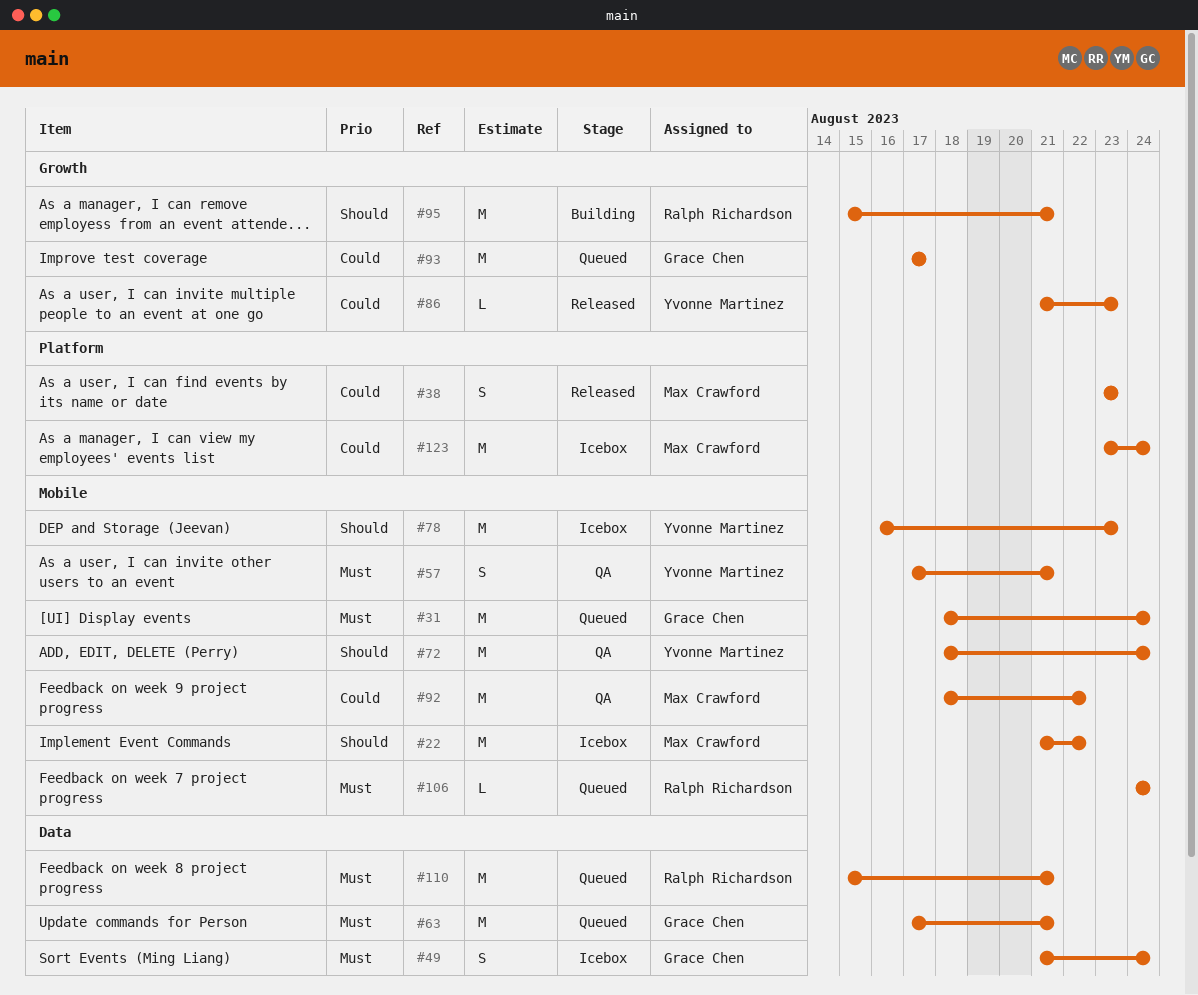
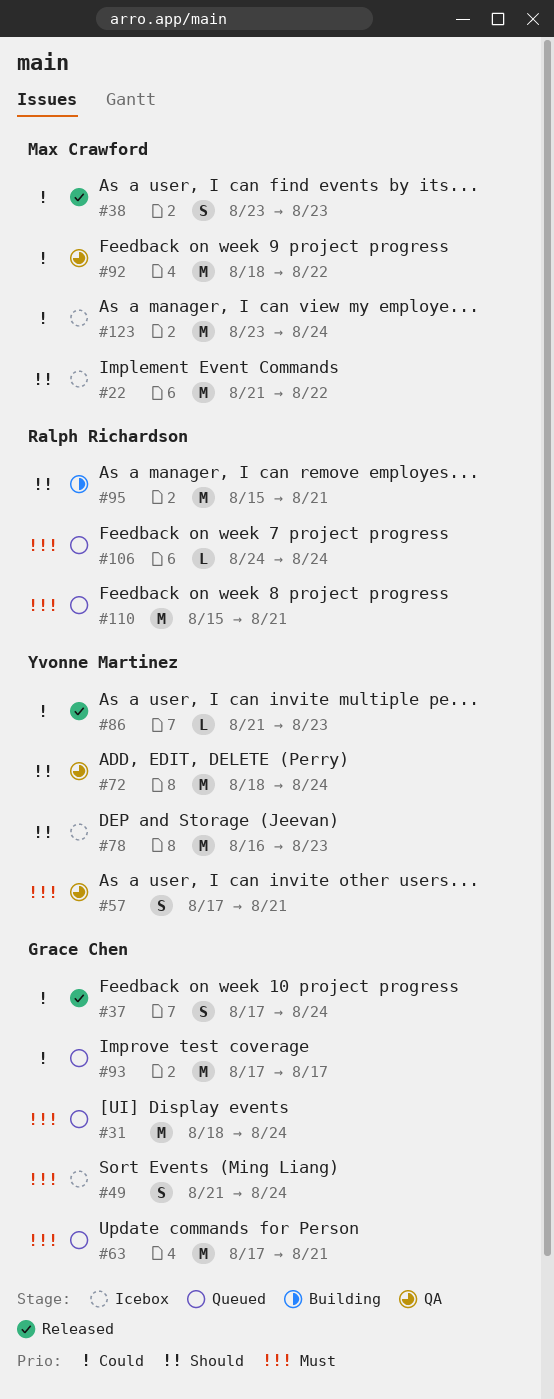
#37: none -> present

